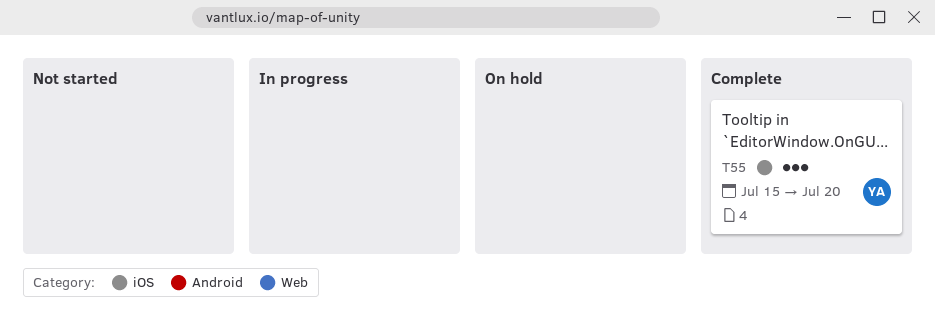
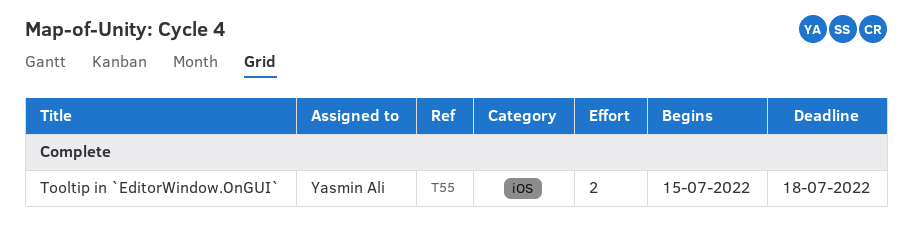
T55, estimate: 3 -> 2
T55, due: Jul 20 -> Jul 18

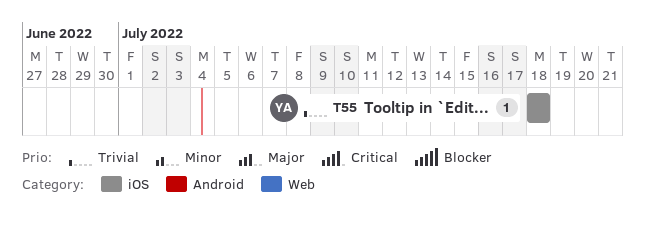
T55, estimate: 2 -> 1
T55, start: Jul 15 -> Jul 18

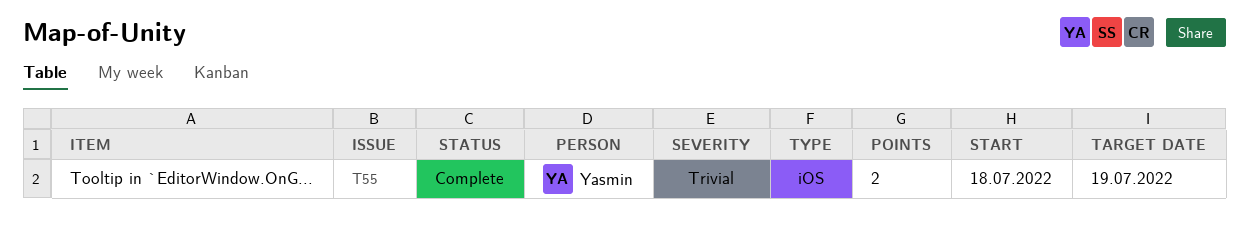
T55, estimate: 1 -> 2
T55, due: Jul 18 -> Jul 19

